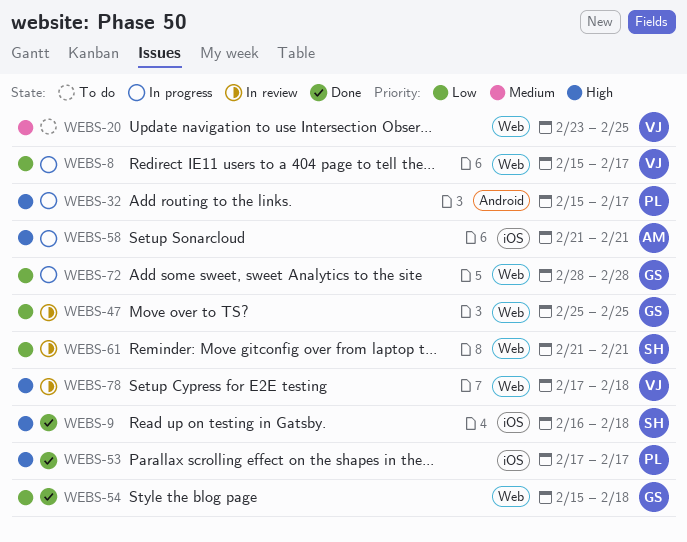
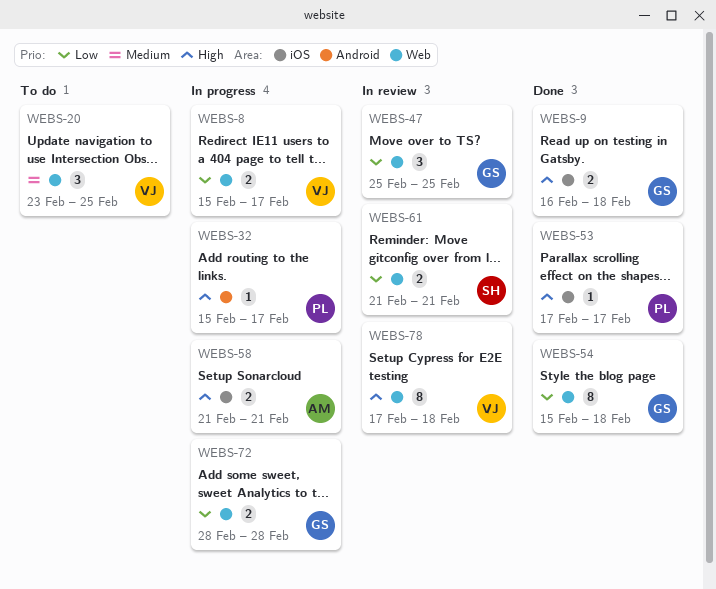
WEBS-9, owner: SH -> GS

